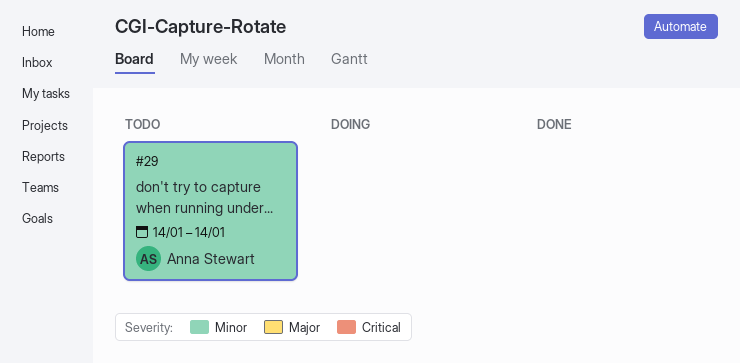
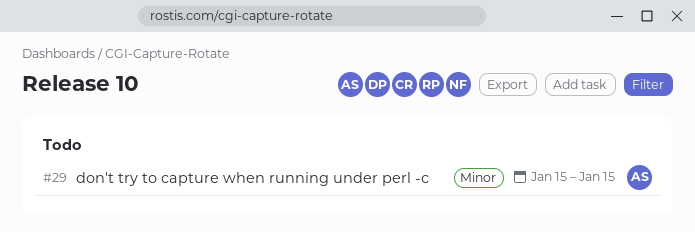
#29, start: Jan 14 -> Jan 15
#29, due: Jan 14 -> Jan 15

